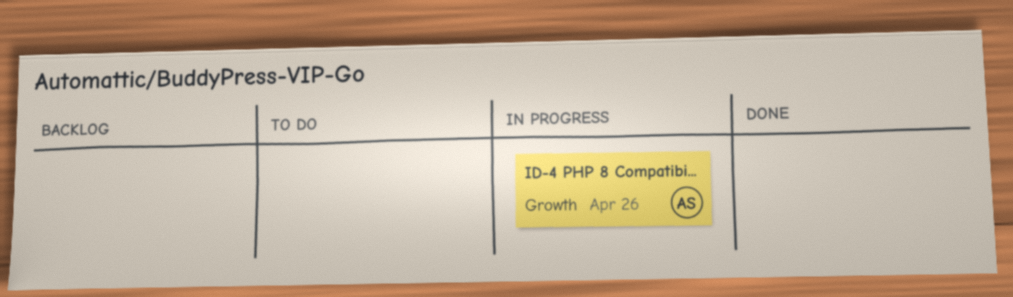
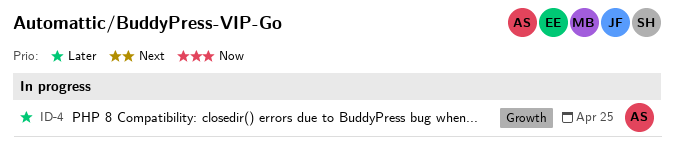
ID-4, due: Apr 26 -> Apr 25

